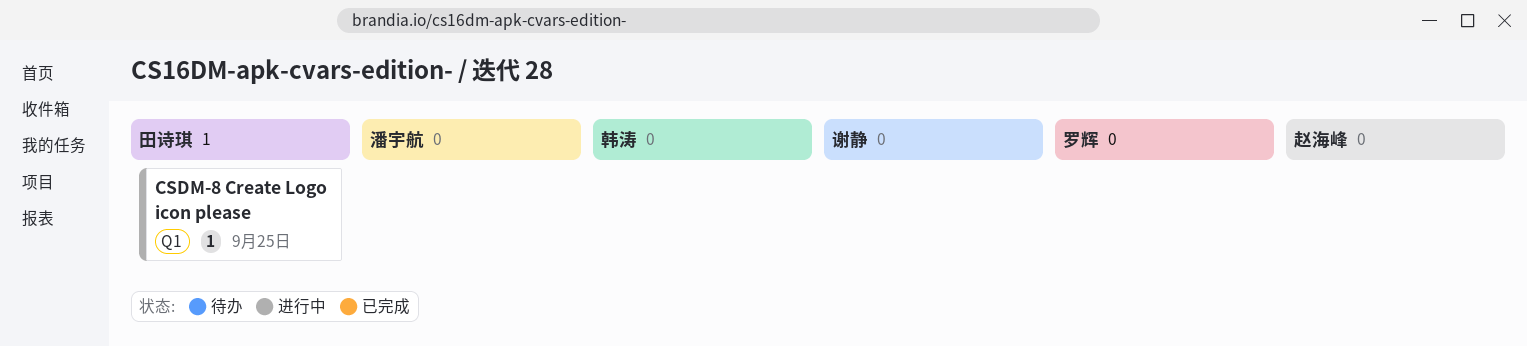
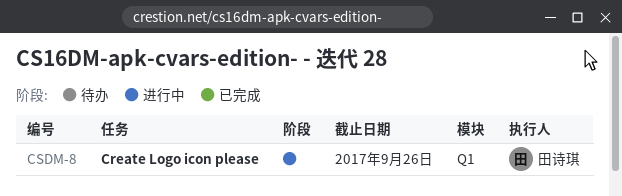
CSDM-8, due: Sep 25 -> Sep 26

